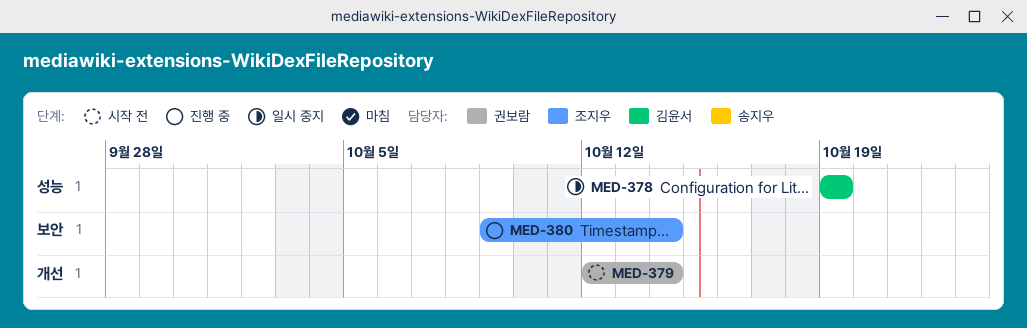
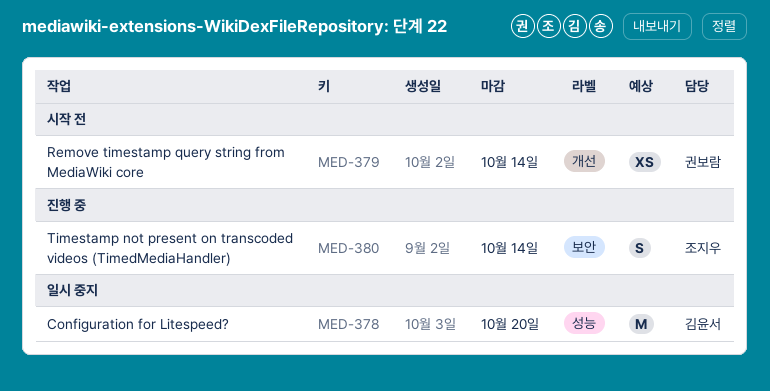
MED-378, due: Oct 19 -> Oct 20

